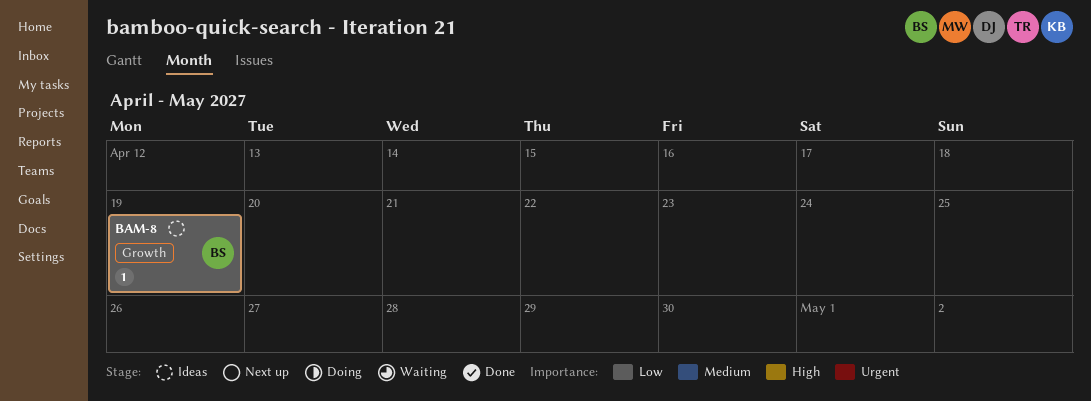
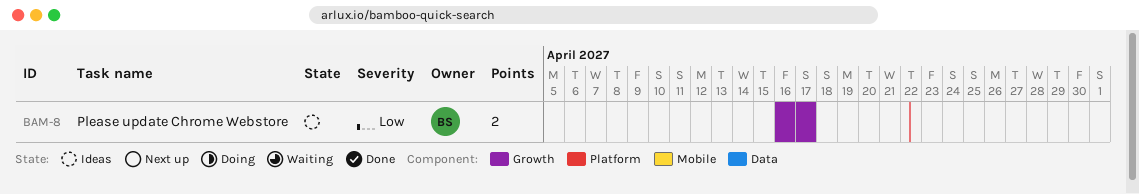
BAM-8, estimate: 1 -> 2
BAM-8, due: Apr 19 -> Apr 17

